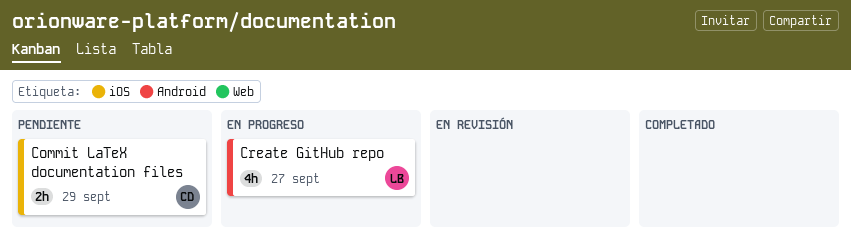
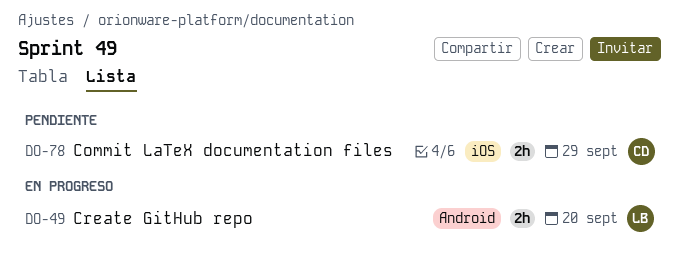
Create GitHub repo, estimate: 4h -> 2h
Create GitHub repo, due: Sep 27 -> Sep 20

